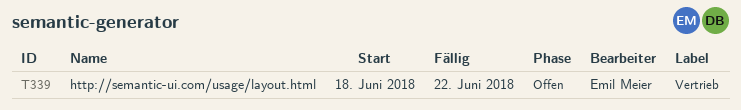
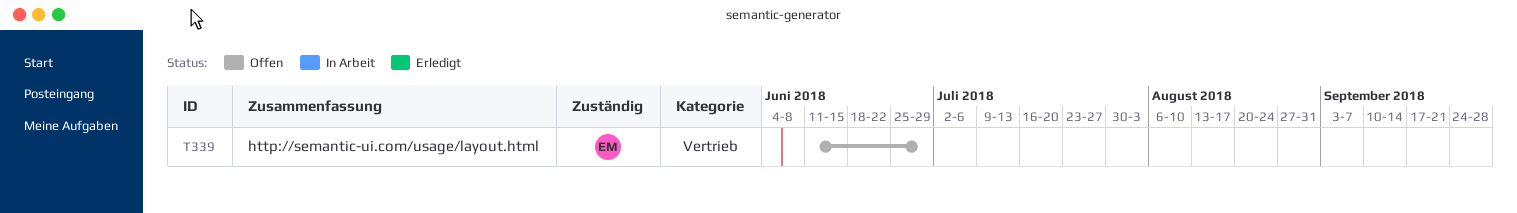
T339, start: Jun 18 -> Jun 11
T339, due: Jun 22 -> Jun 29

